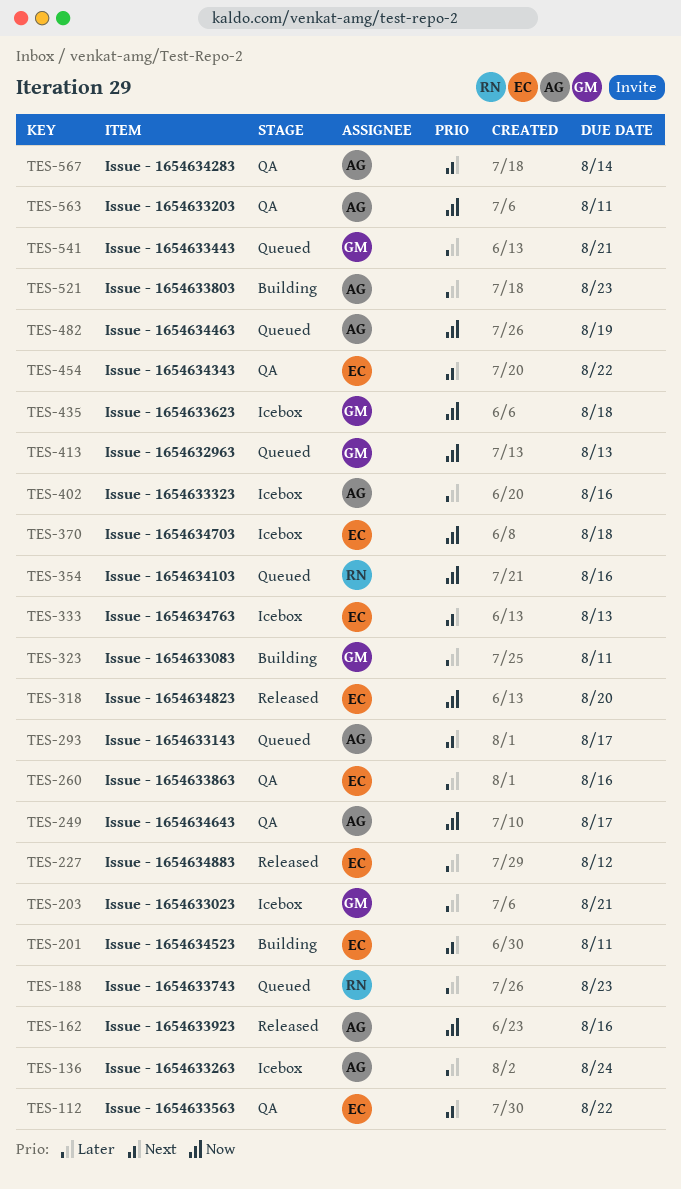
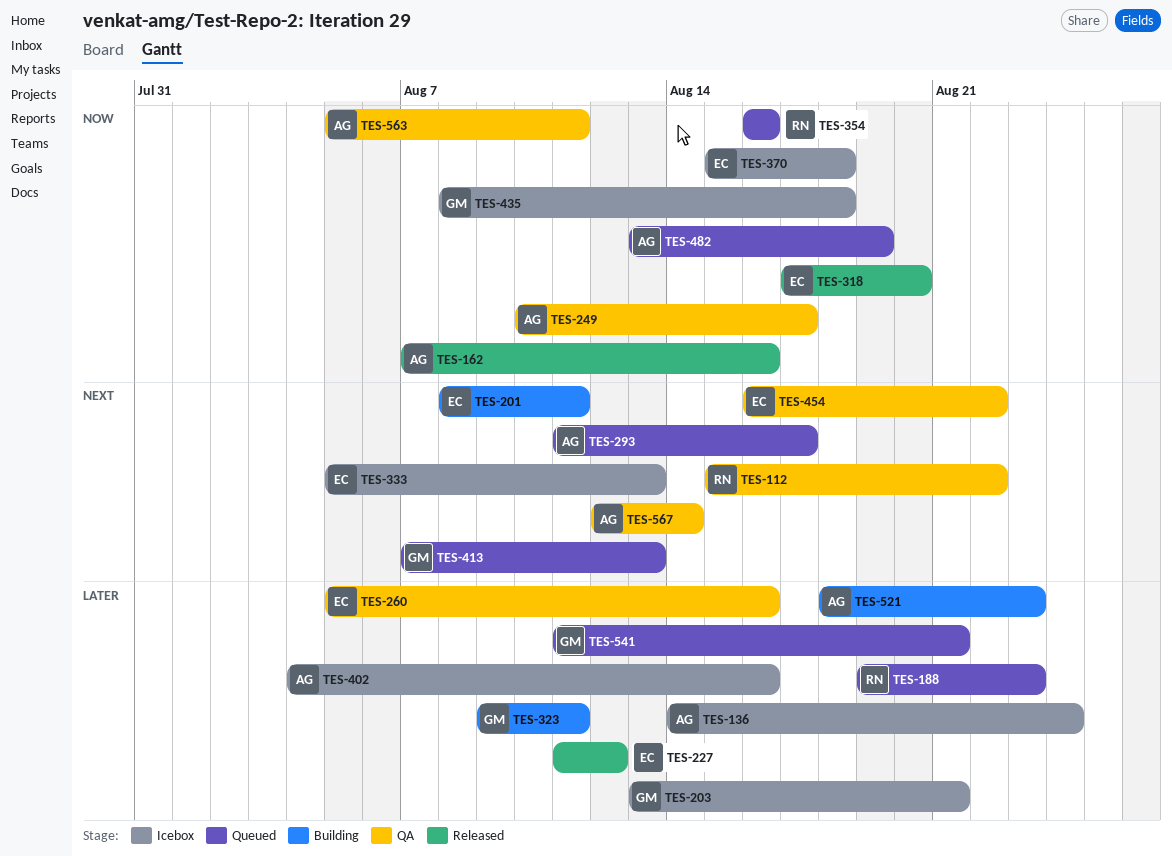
TES-112, owner: EC -> RN
TES-413, priority: Now -> Next

